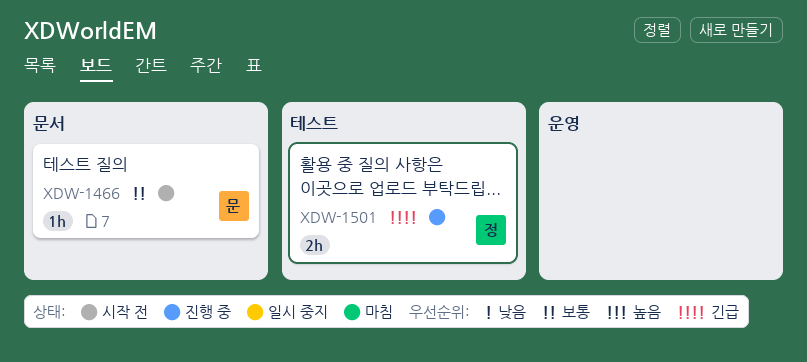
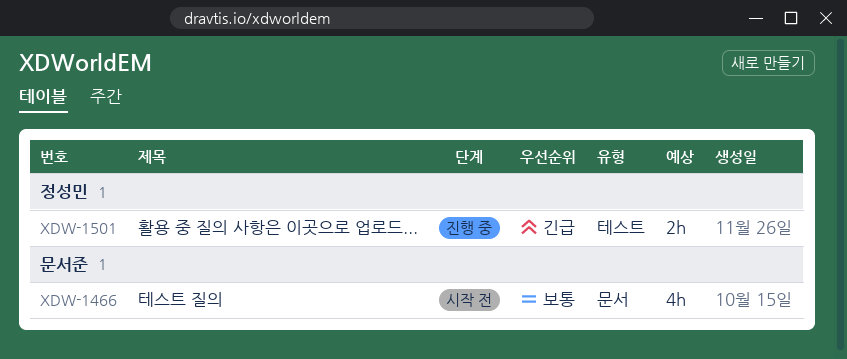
XDW-1466, estimate: 1h -> 4h

